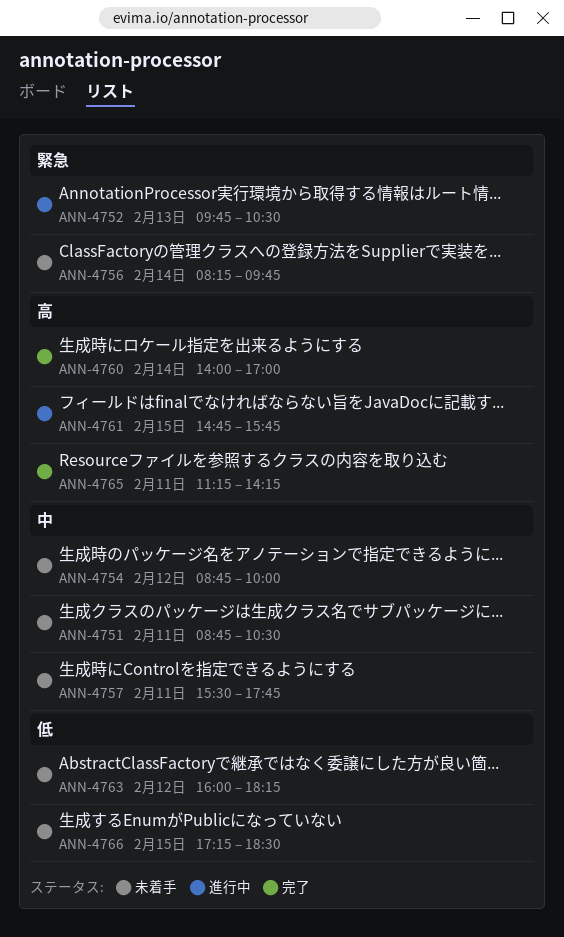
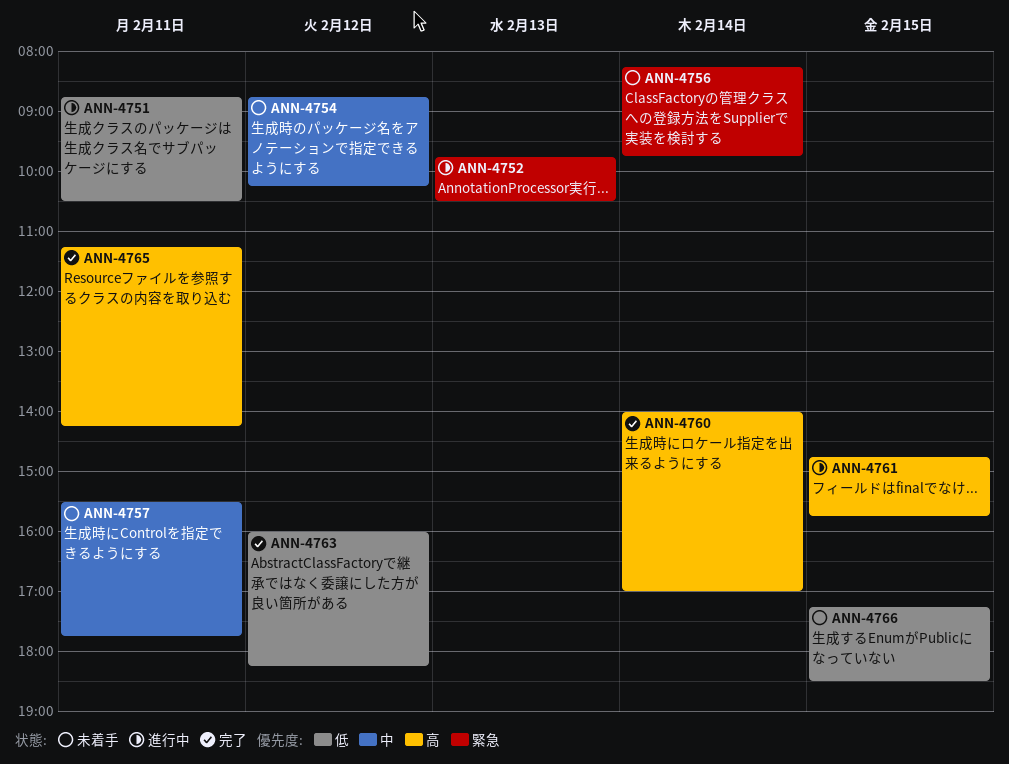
ANN-4751, status: 未着手 -> 進行中
ANN-4751, priority: 中 -> 低
ANN-4754, ends: 10:00 -> 10:15
ANN-4763, status: 未着手 -> 完了

